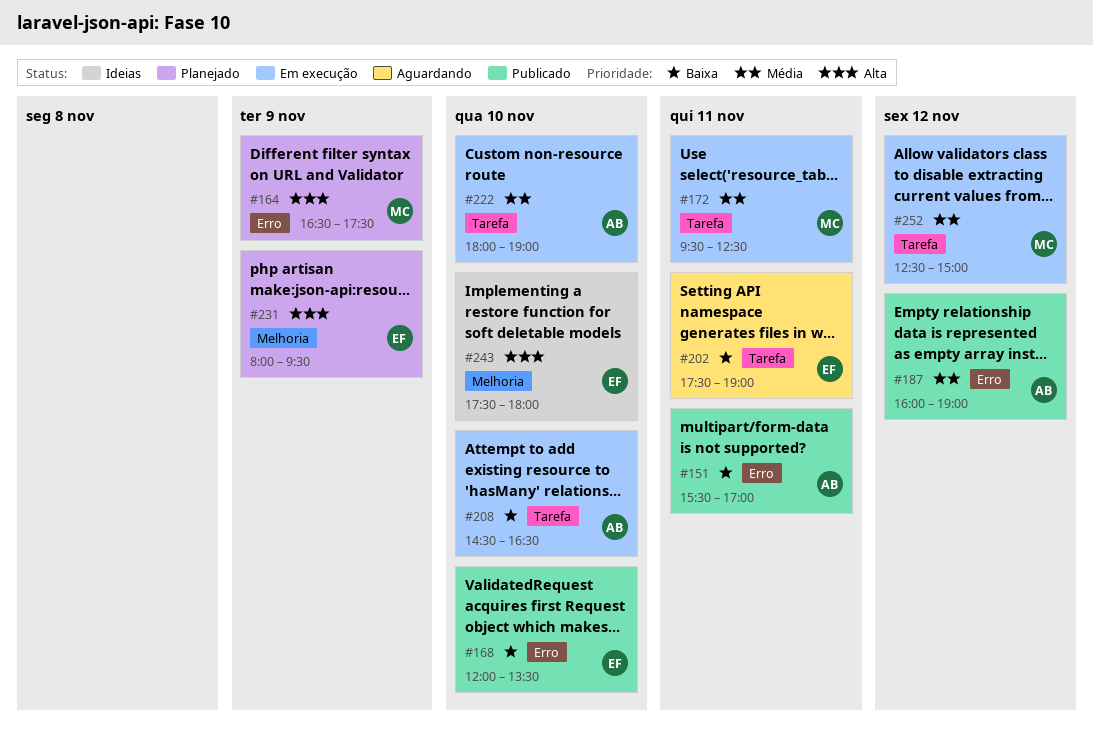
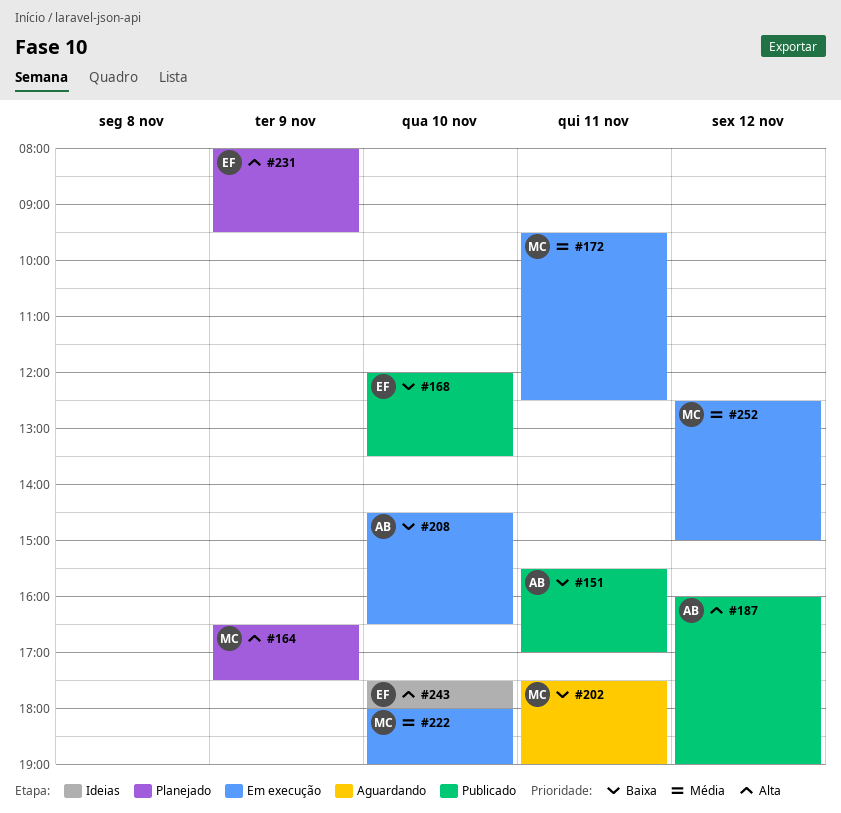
#187, priority: Média -> Alta
#202, owner: EF -> MC
#222, owner: AB -> MC

